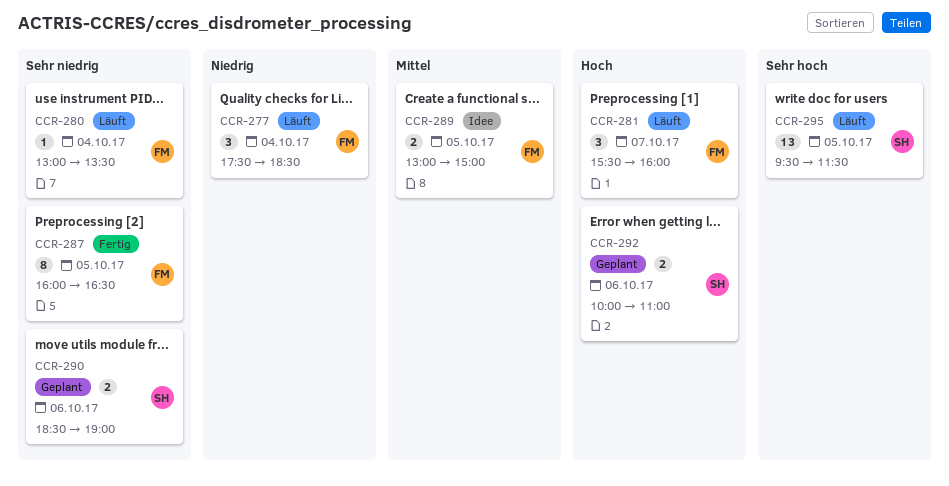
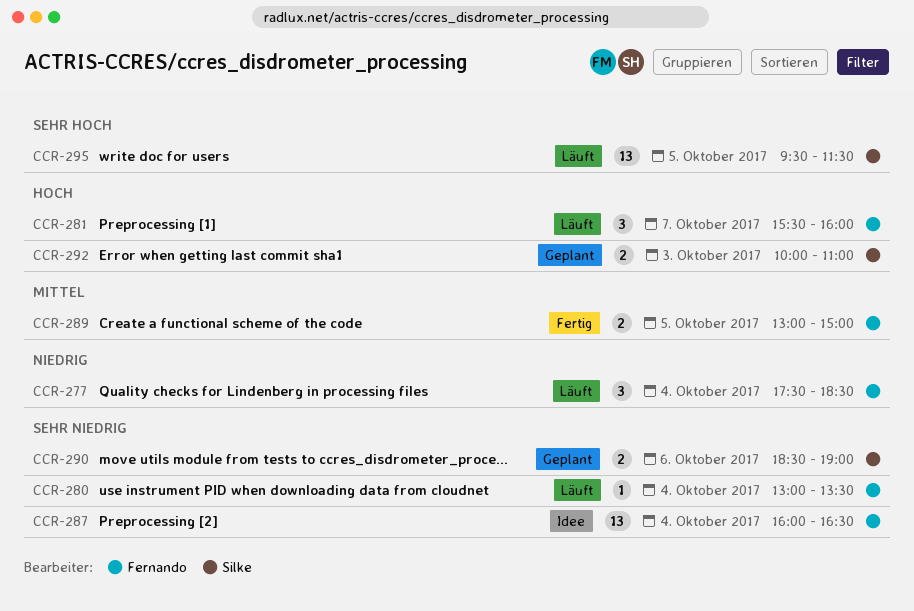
CCR-287, status: Fertig -> Idee
CCR-287, estimate: 8 -> 13
CCR-287, day: Oct 5 -> Oct 4
CCR-289, status: Idee -> Fertig
CCR-292, day: Oct 6 -> Oct 3

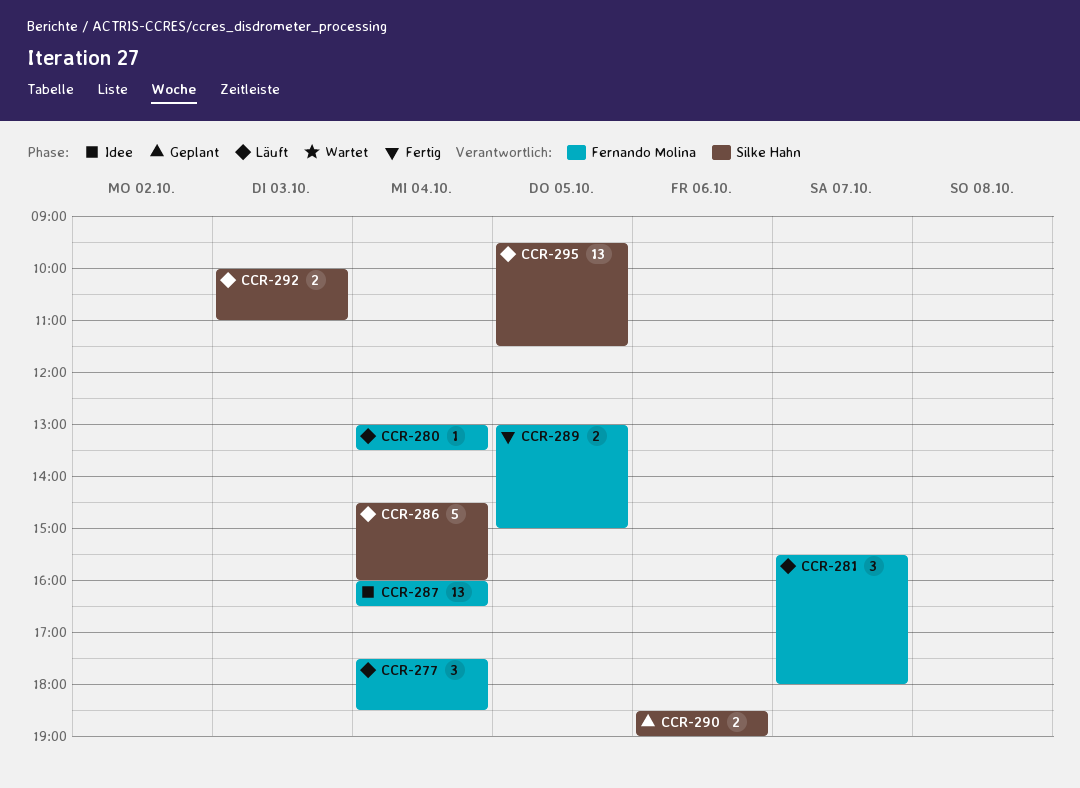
CCR-281, ends: 16:00 -> 18:00
CCR-286: none -> present
CCR-292, status: Geplant -> Läuft

